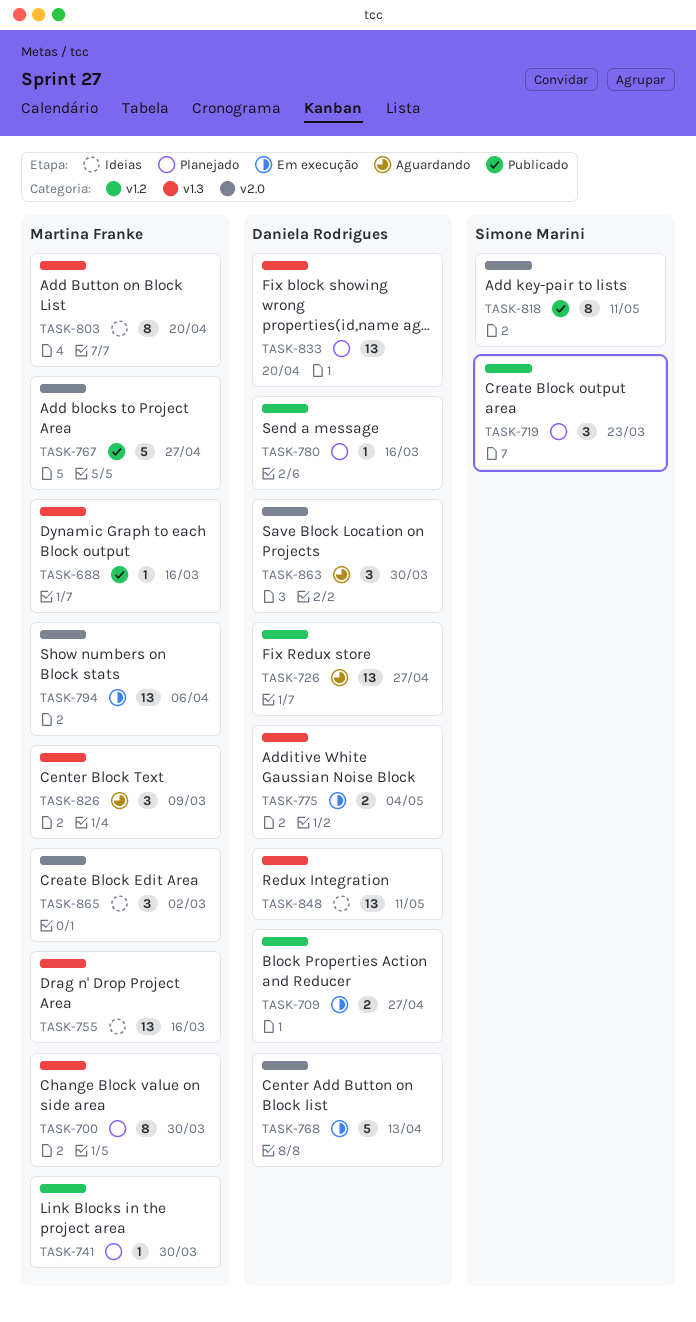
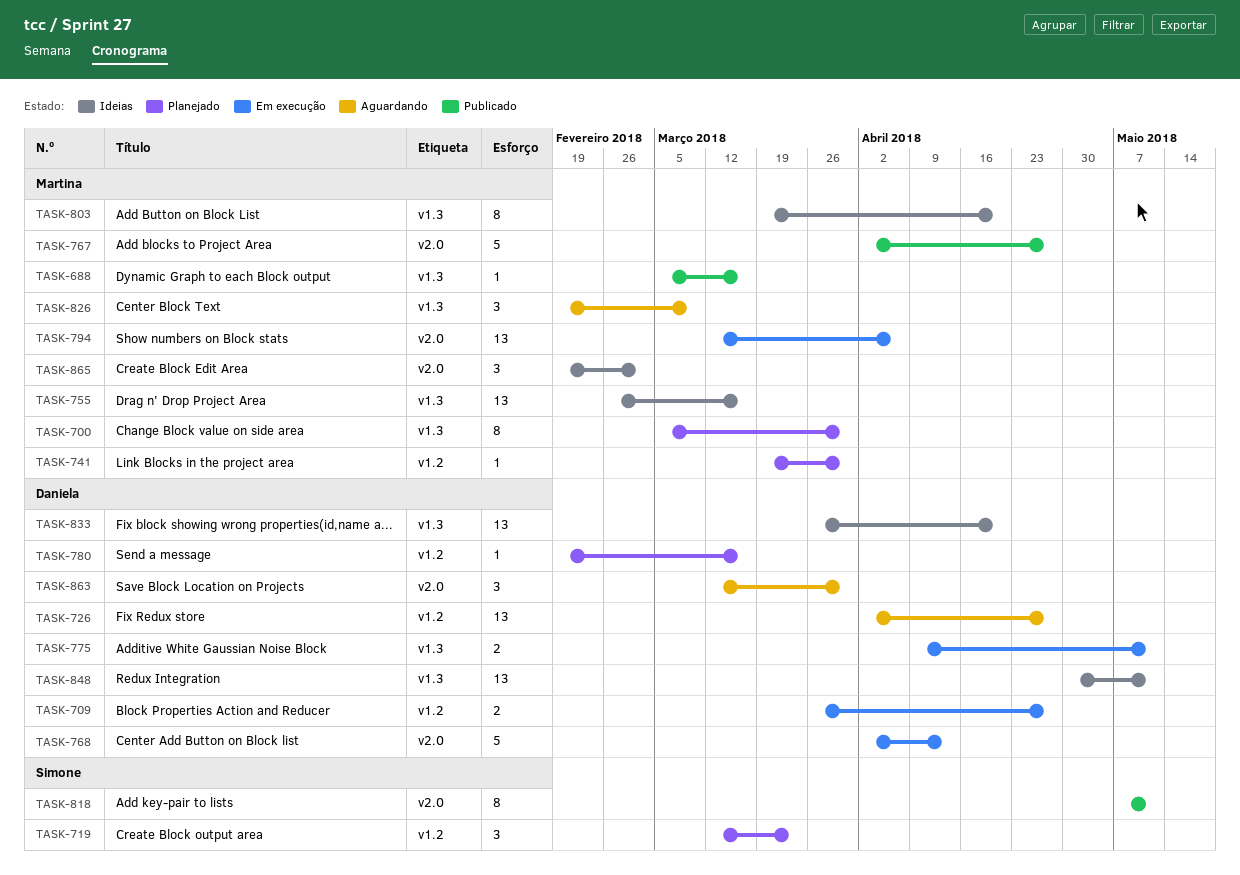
TASK-775, due: May 4 -> May 11
TASK-833, status: Planejado -> Ideias

